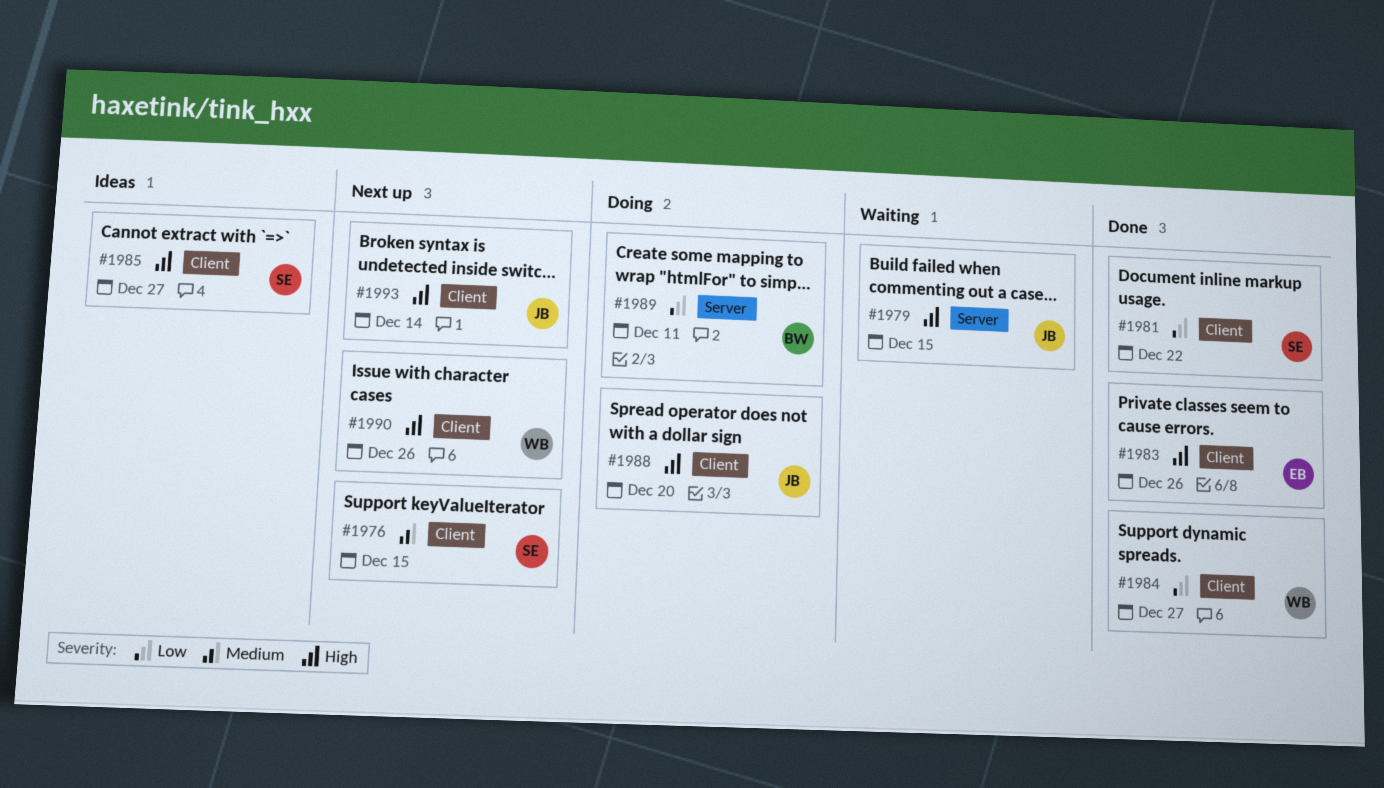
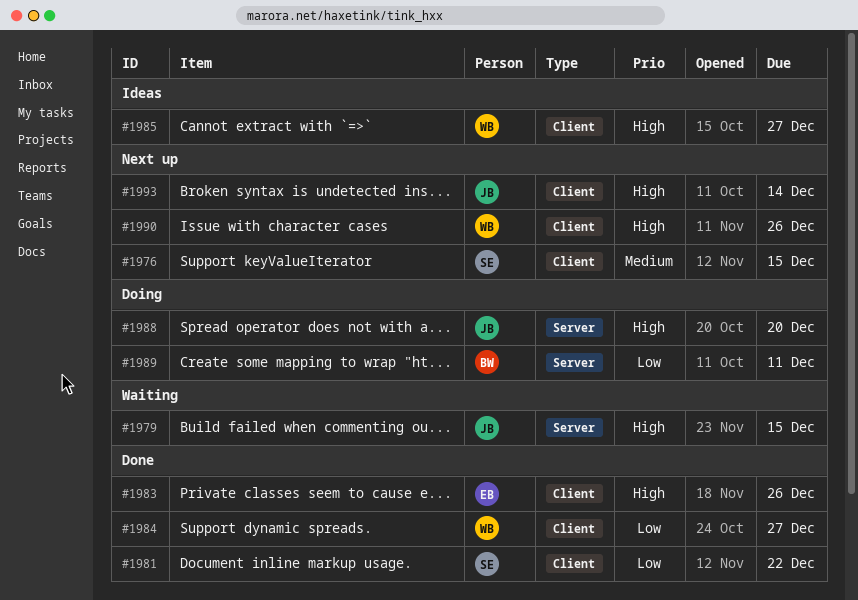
#1985, owner: SE -> WB
#1988, label: Client -> Server

